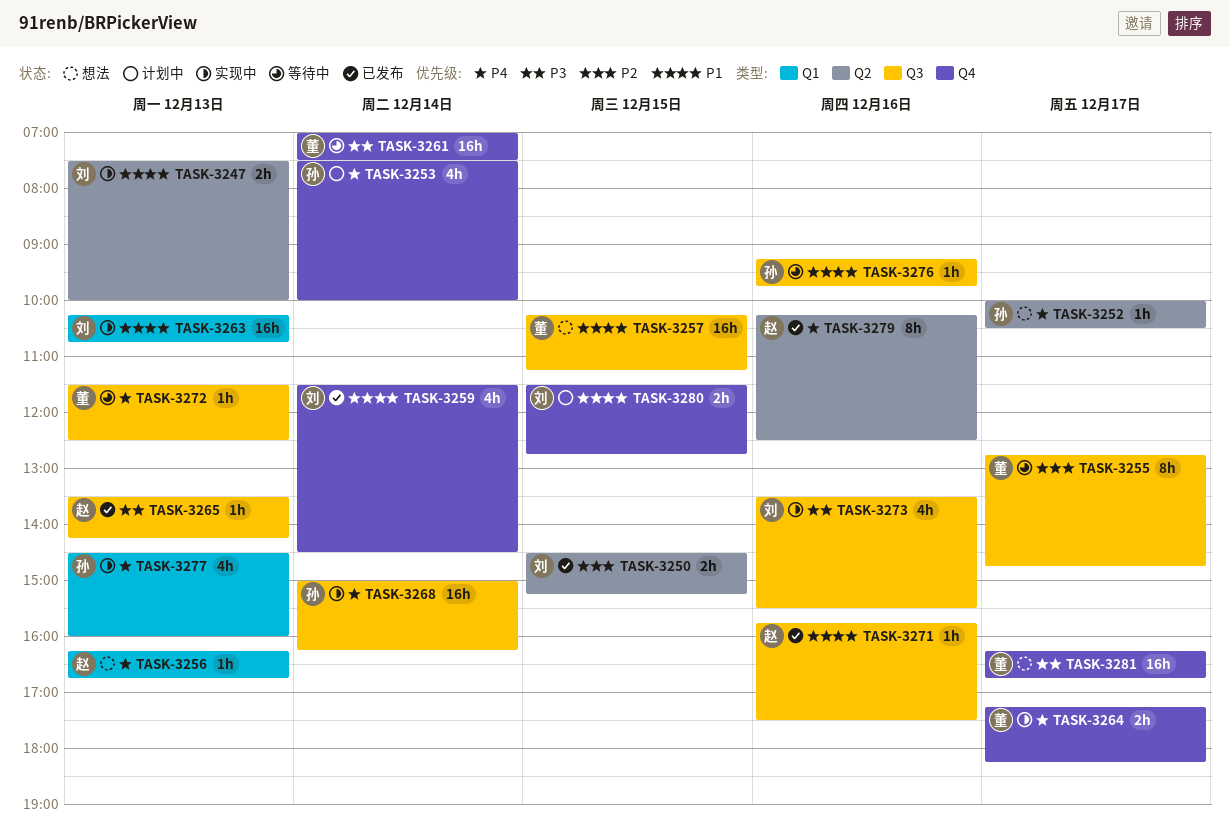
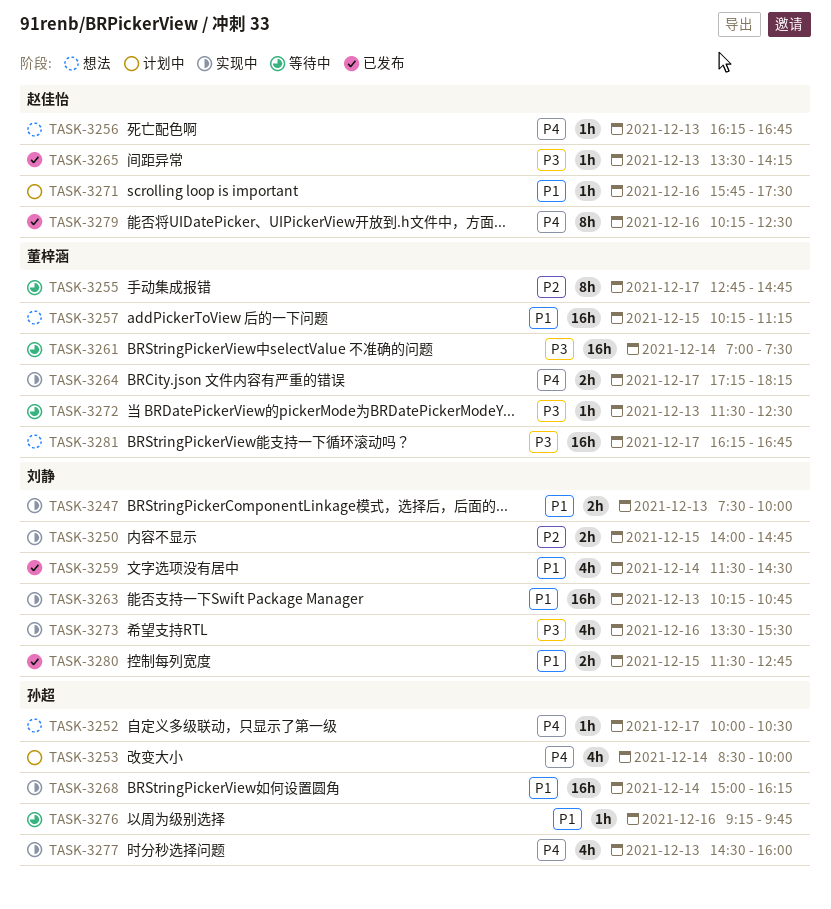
TASK-3250, status: 已发布 -> 实现中
TASK-3250, begins: 14:30 -> 14:00
TASK-3250, ends: 15:15 -> 14:45
TASK-3253, begins: 07:30 -> 08:30
TASK-3268, priority: P4 -> P1
TASK-3271, status: 已发布 -> 计划中
TASK-3272, priority: P4 -> P3
TASK-3280, status: 计划中 -> 已发布

